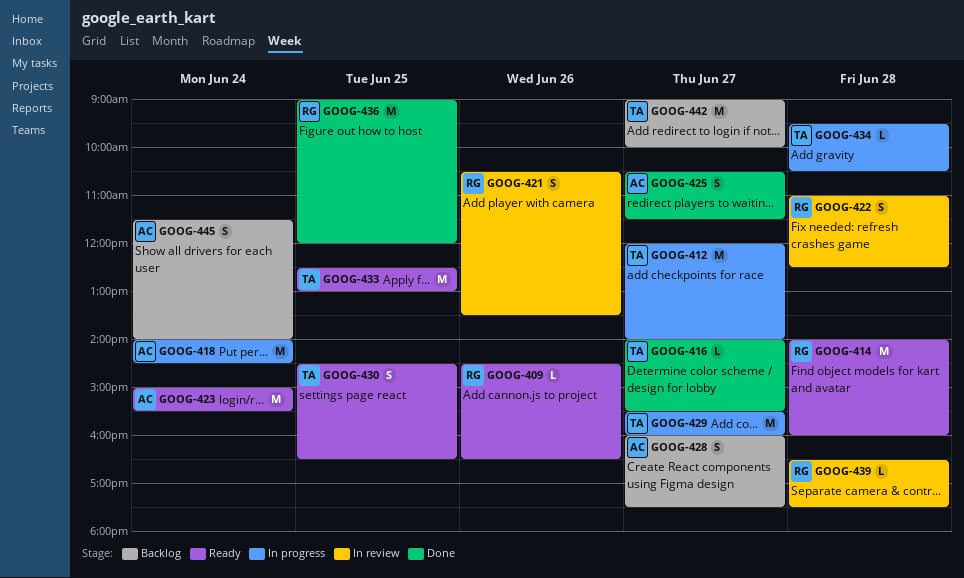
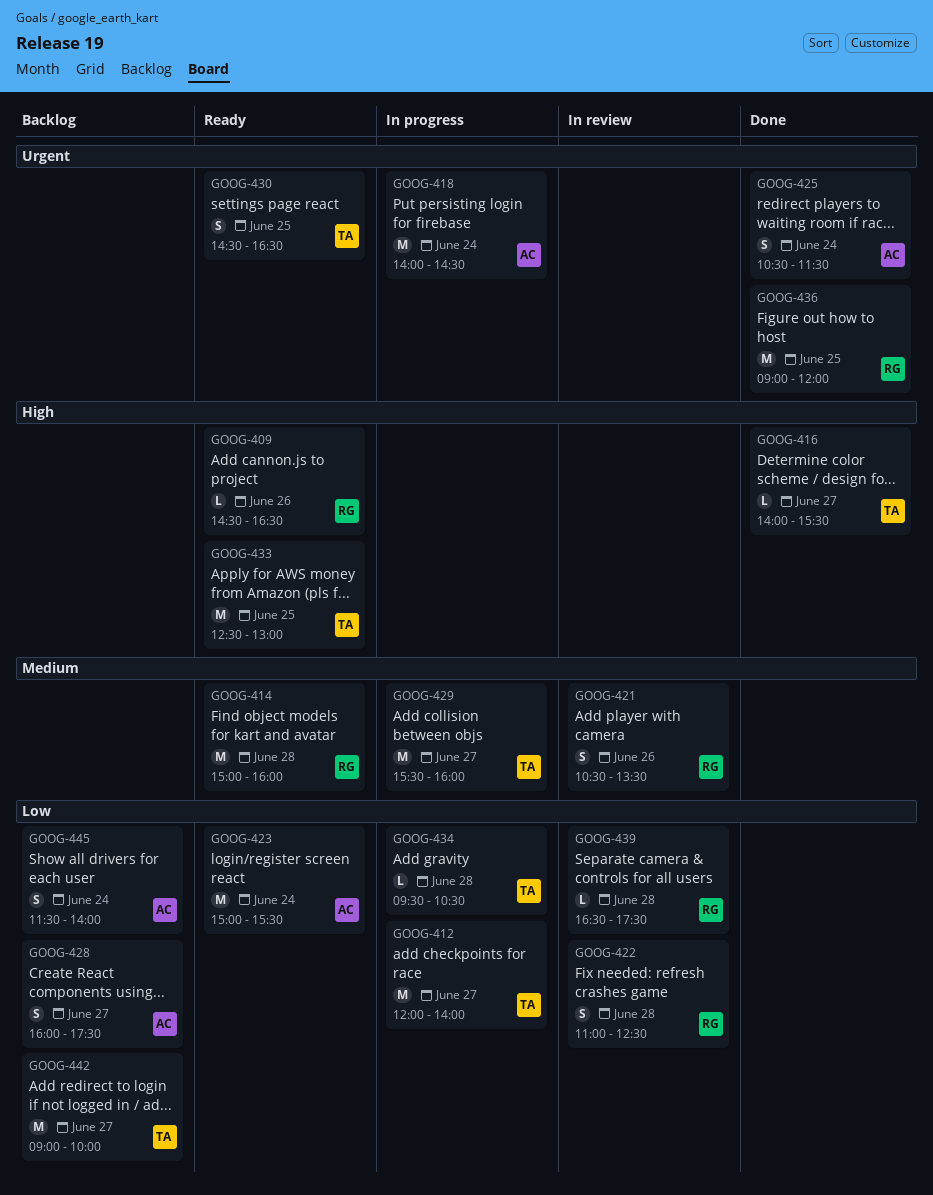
GOOG-414, begins: 14:00 -> 15:00
GOOG-425, day: Jun 27 -> Jun 24

